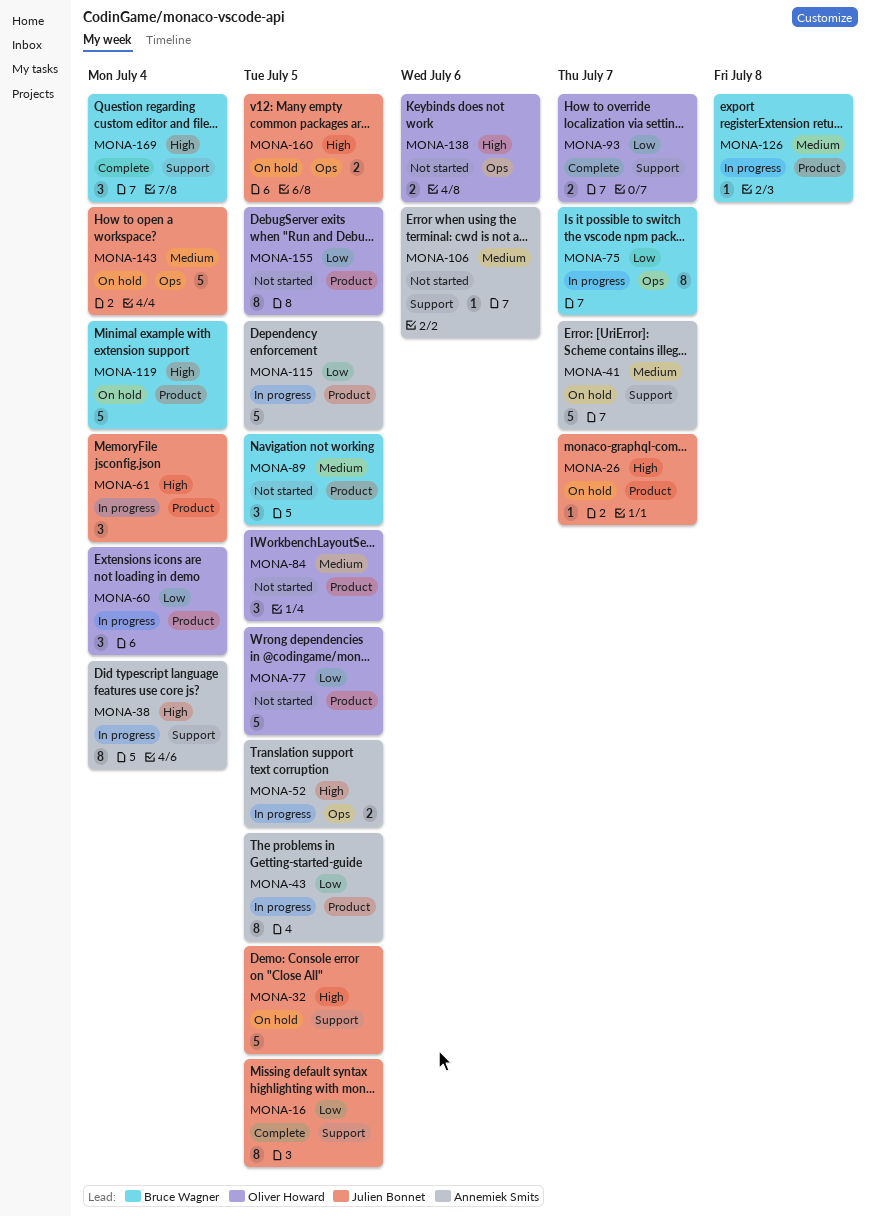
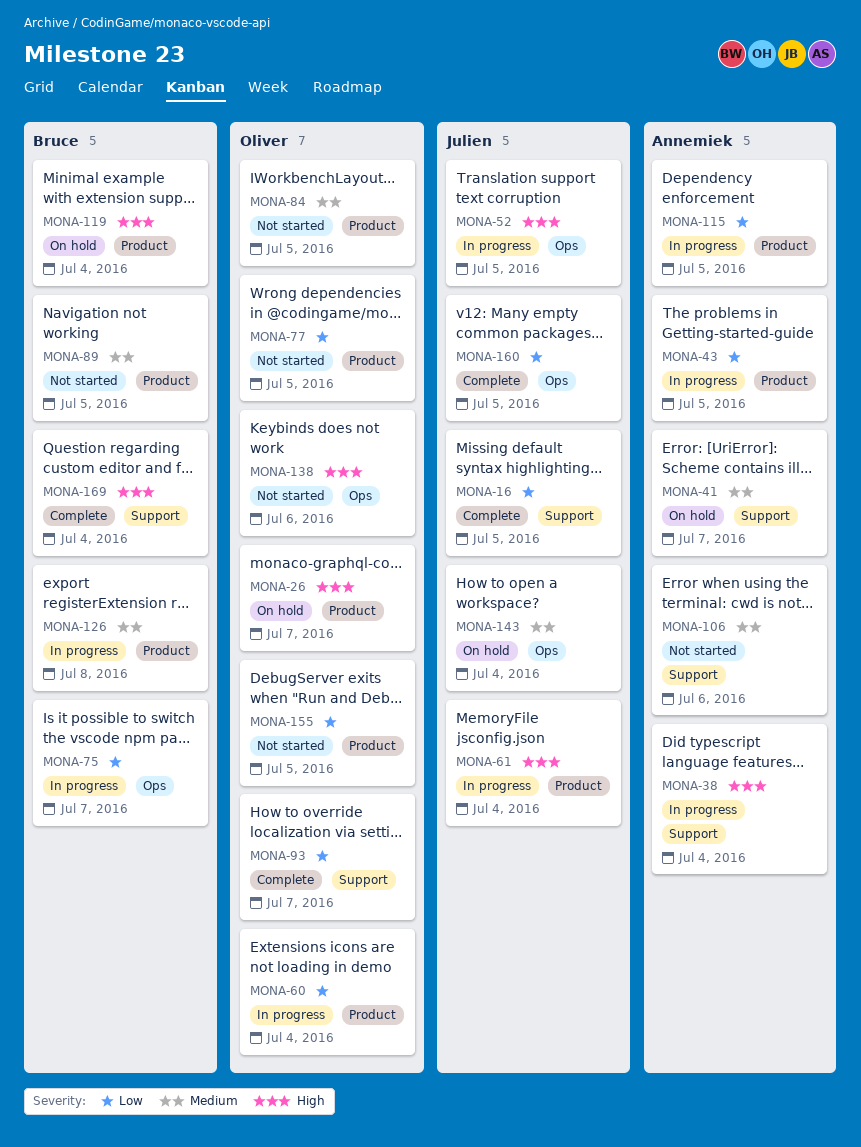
MONA-26, owner: Julien Bonnet -> Oliver Howard
MONA-32: present -> none
MONA-52, owner: Annemiek Smits -> Julien Bonnet
MONA-160, status: On hold -> Complete
MONA-160, priority: High -> Low

